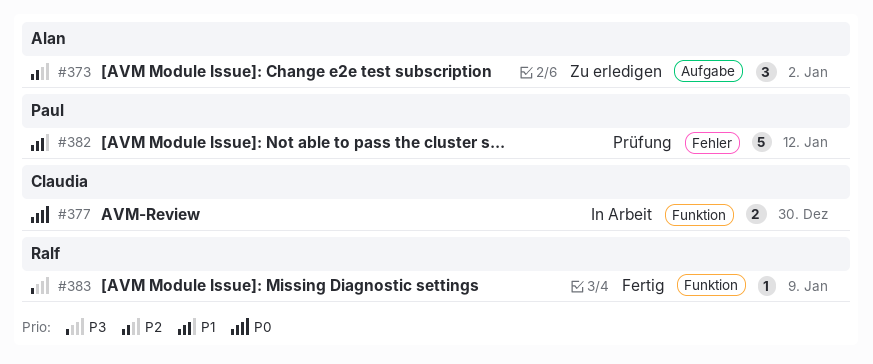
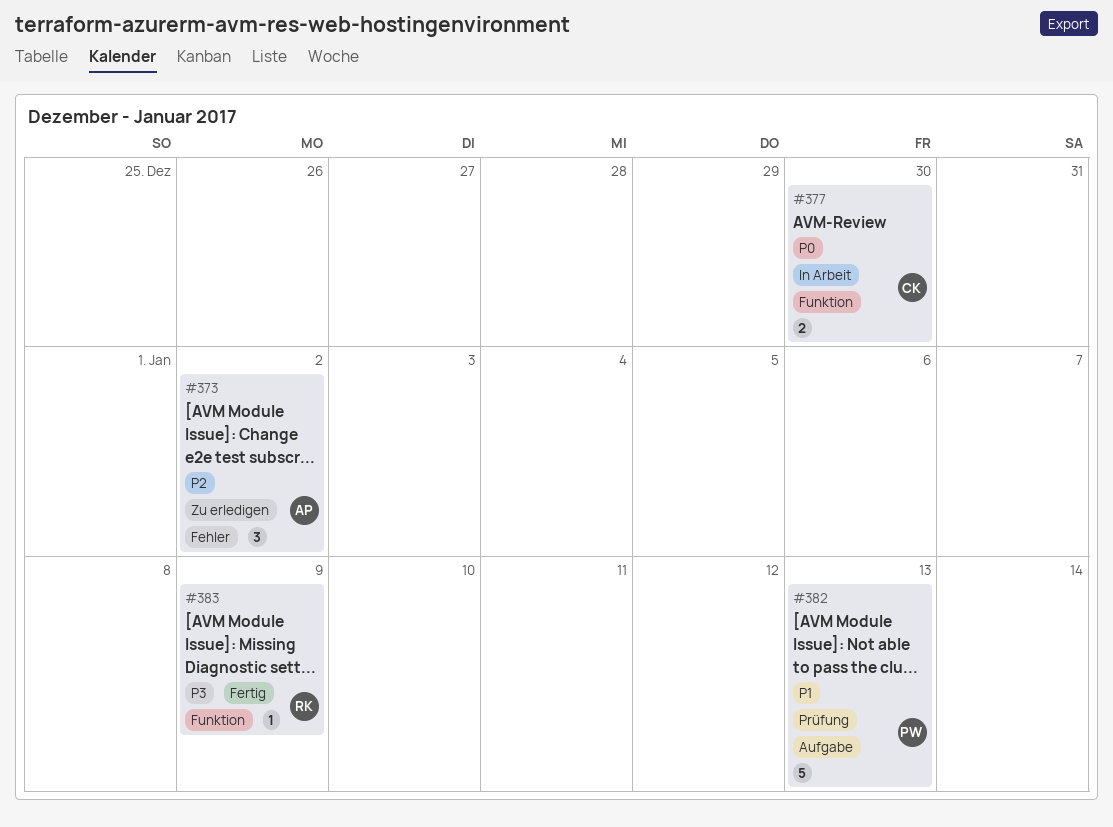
#373, label: Aufgabe -> Fehler
#382, label: Fehler -> Aufgabe
#382, due: Jan 12 -> Jan 13

